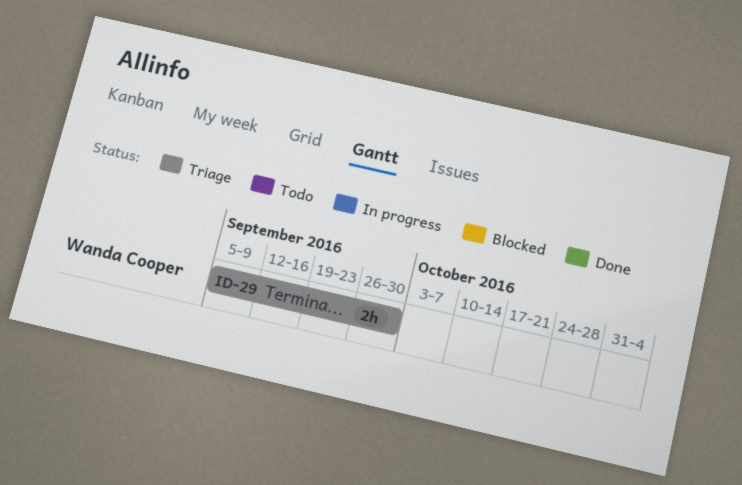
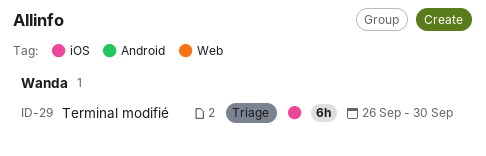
ID-29, estimate: 2h -> 6h
ID-29, start: Sep 5 -> Sep 26

